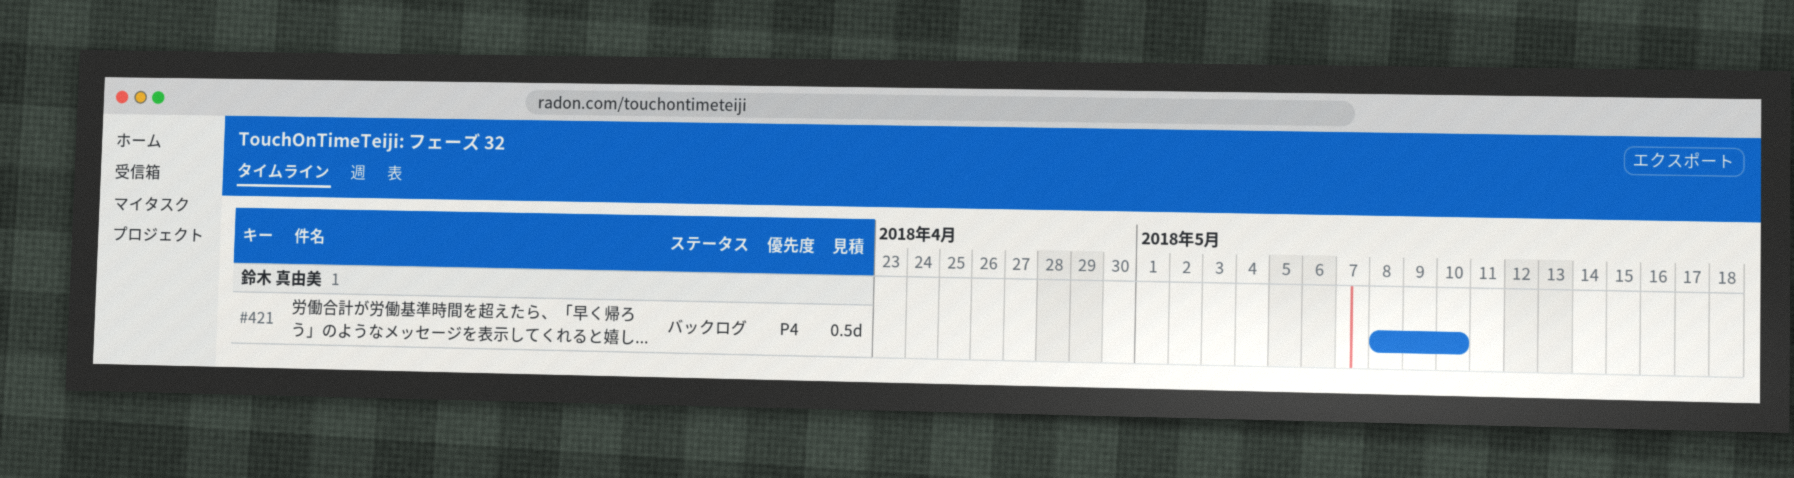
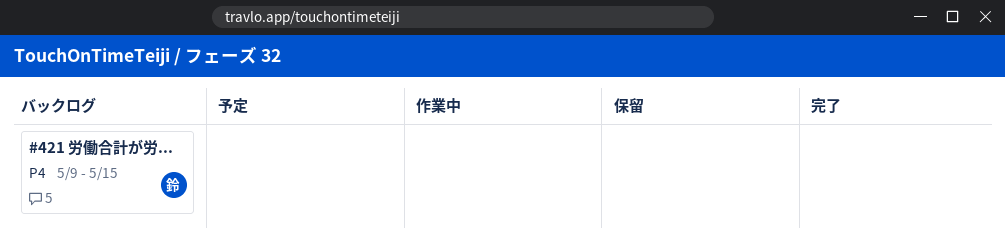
#421, start: May 8 -> May 9
#421, due: May 10 -> May 15

